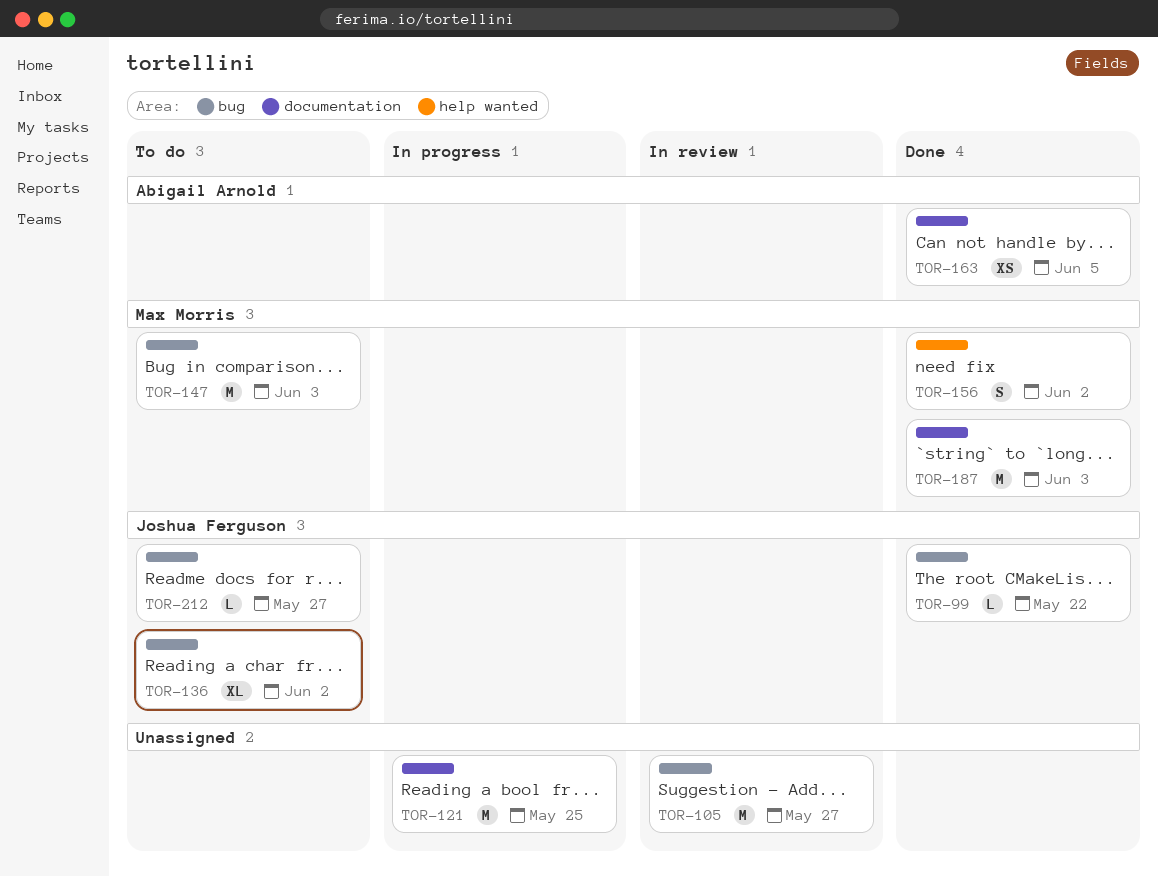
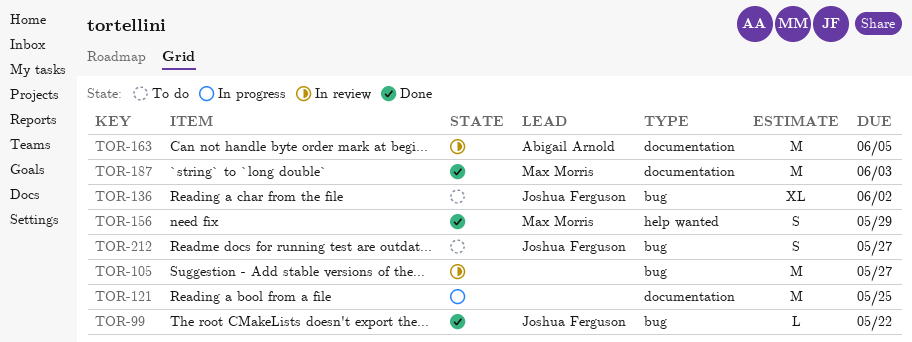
TOR-147: present -> none
TOR-156, due: Jun 2 -> May 29
TOR-163, status: Done -> In review
TOR-163, estimate: XS -> M
TOR-212, estimate: L -> S

